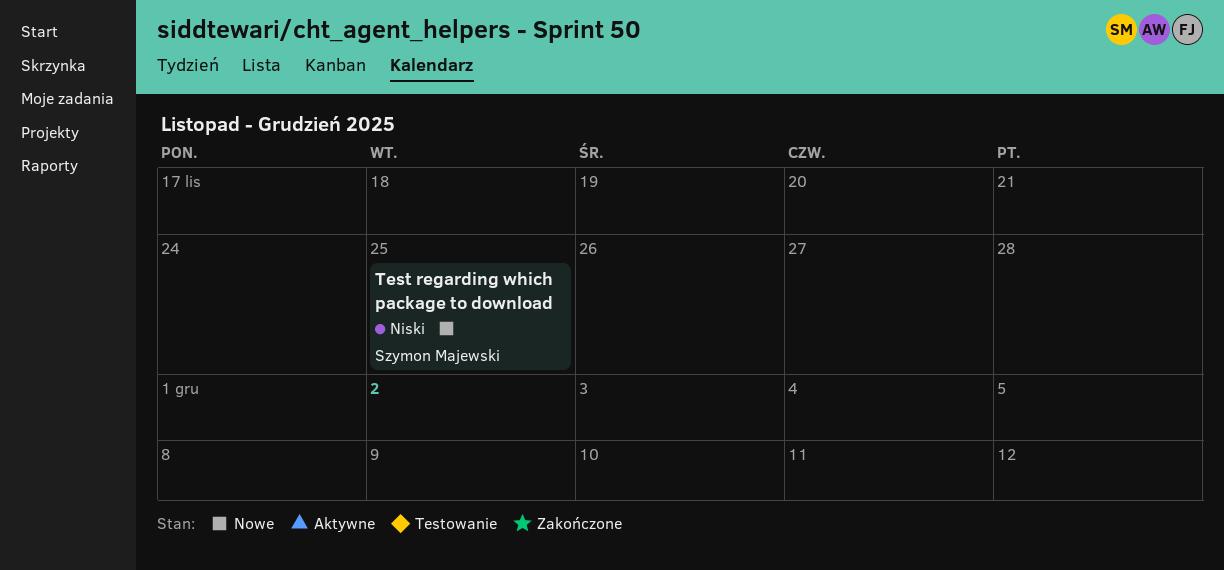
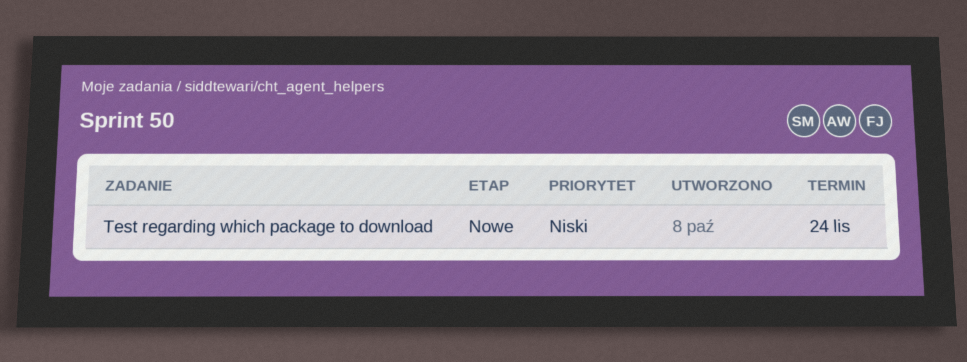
Test regarding which package to download, due: Nov 25 -> Nov 24

